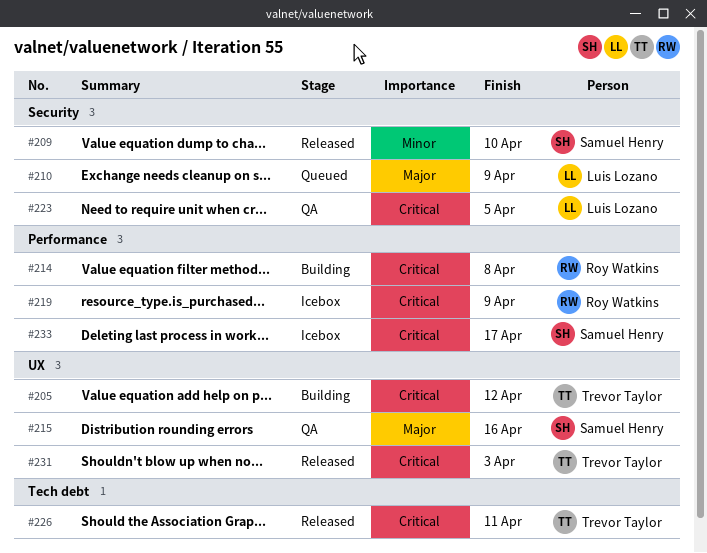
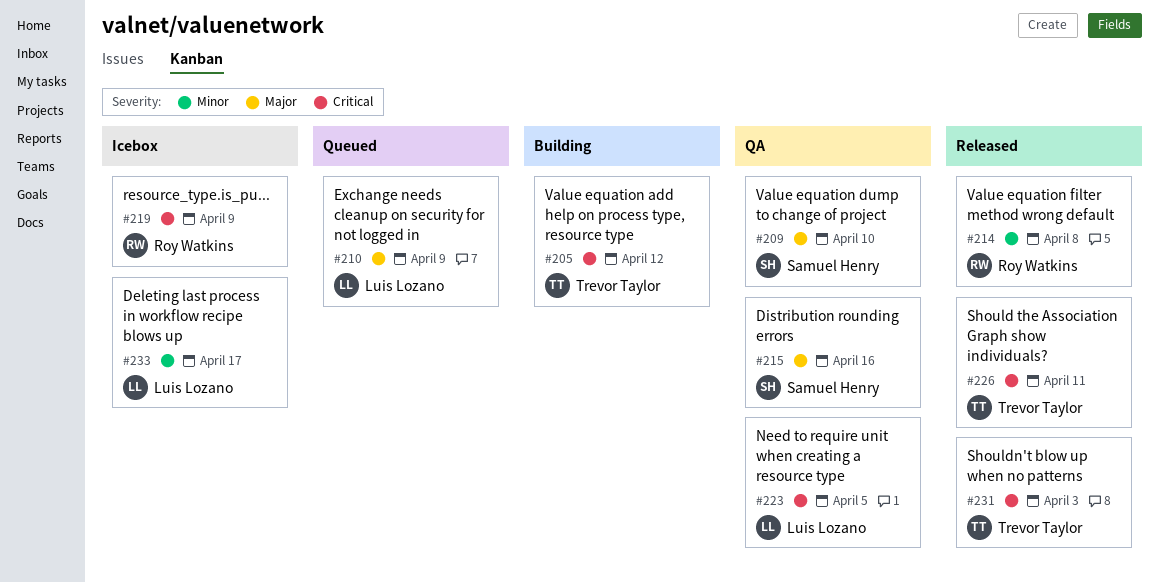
#209, status: Released -> QA
#209, priority: Minor -> Major
#214, status: Building -> Released
#214, priority: Critical -> Minor
#233, owner: Samuel Henry -> Luis Lozano
#233, priority: Critical -> Minor

